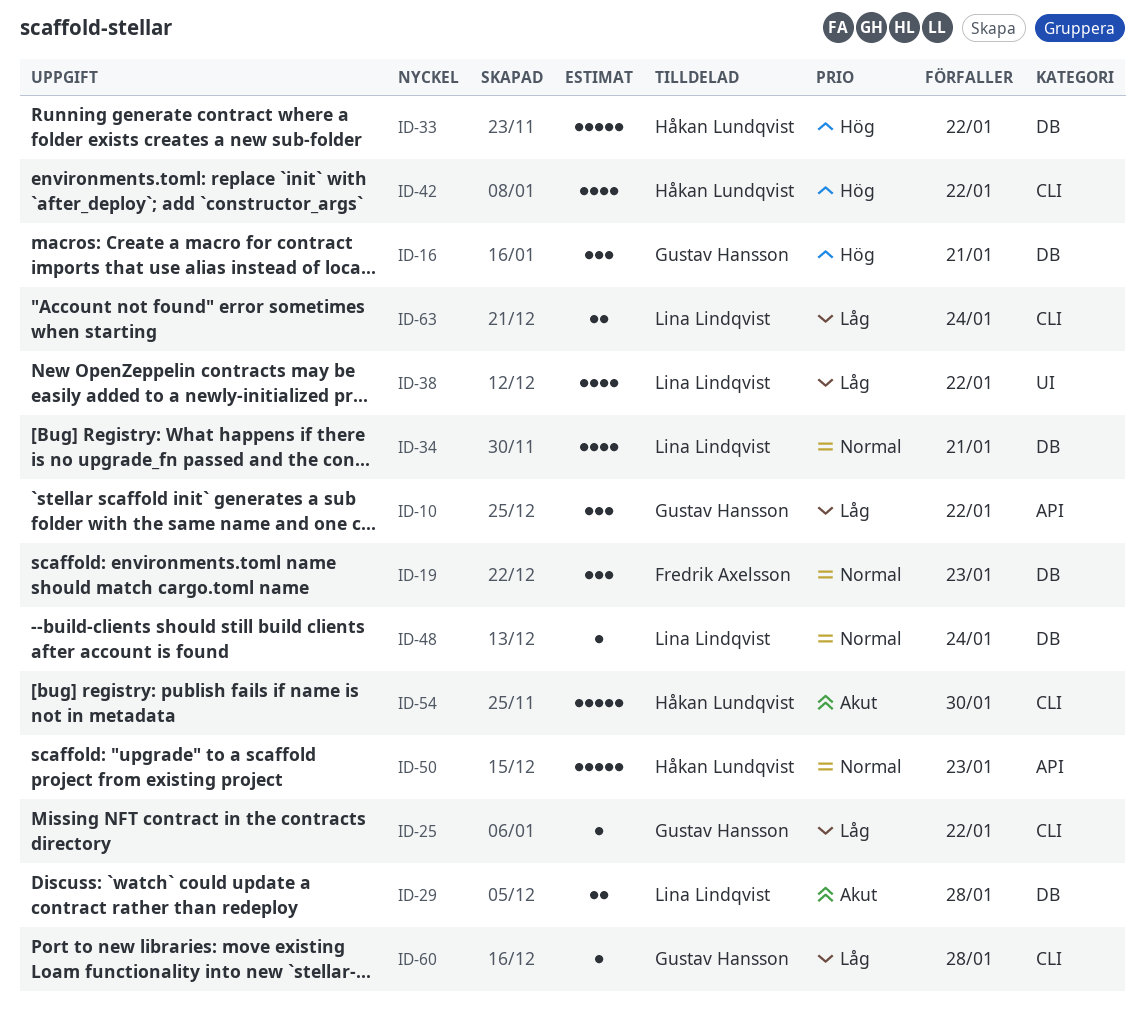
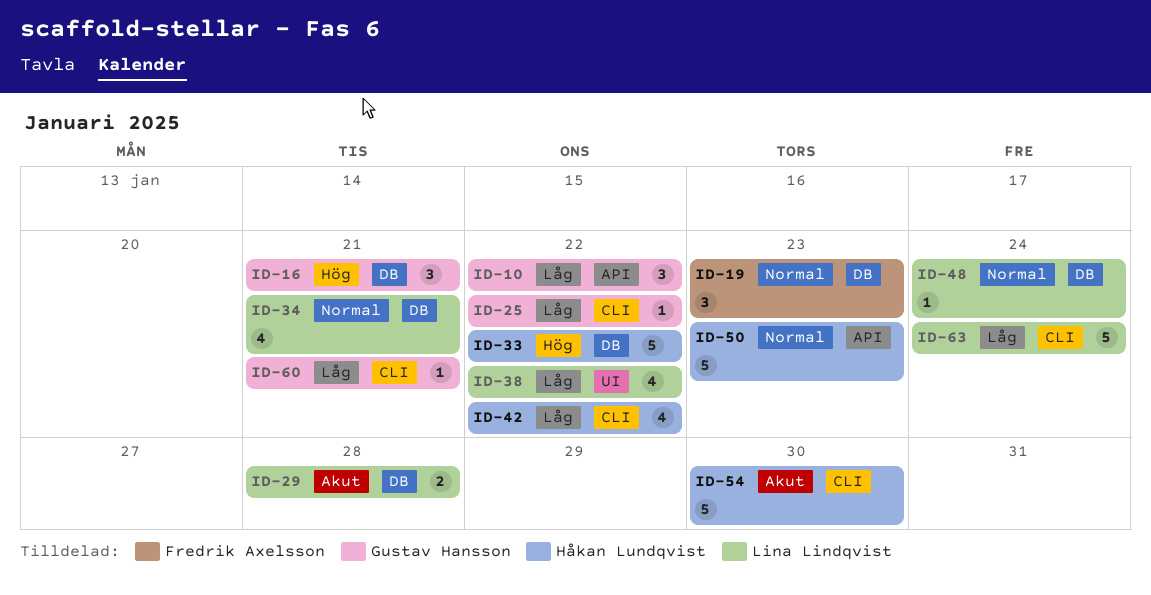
ID-42, priority: Hög -> Låg
ID-60, due: Jan 28 -> Jan 21
ID-63, estimate: 2 -> 5

